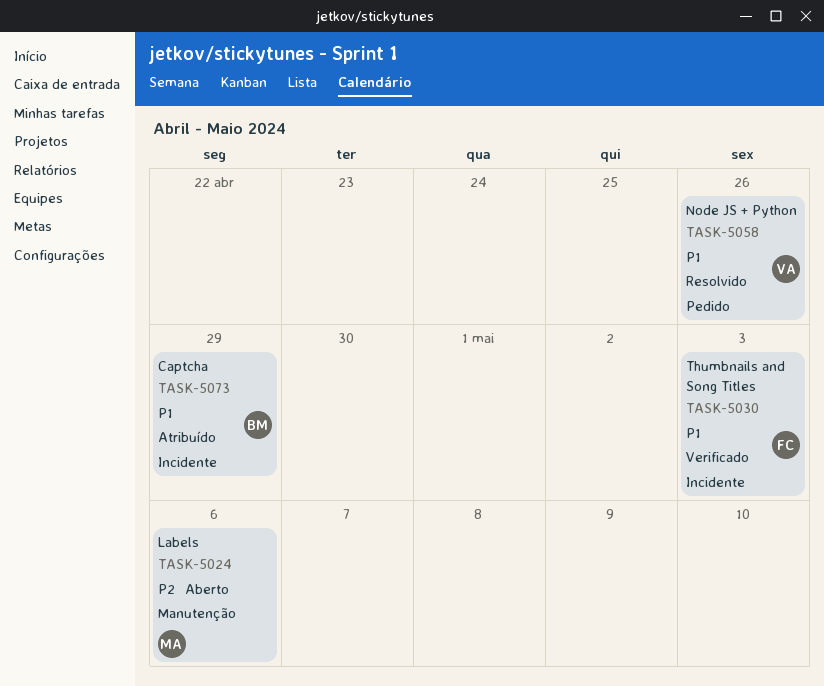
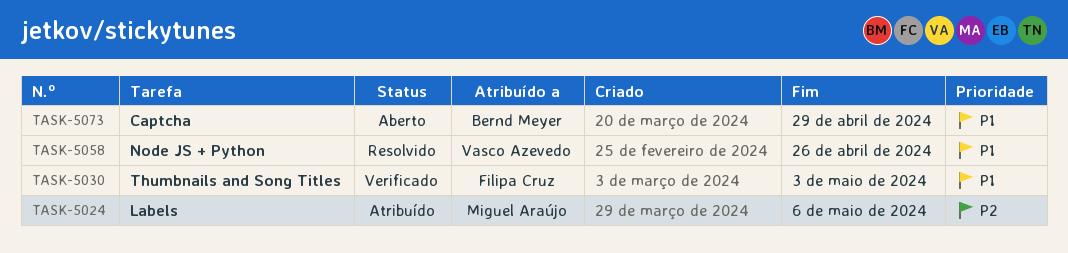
TASK-5024, status: Aberto -> Atribuído
TASK-5073, status: Atribuído -> Aberto

